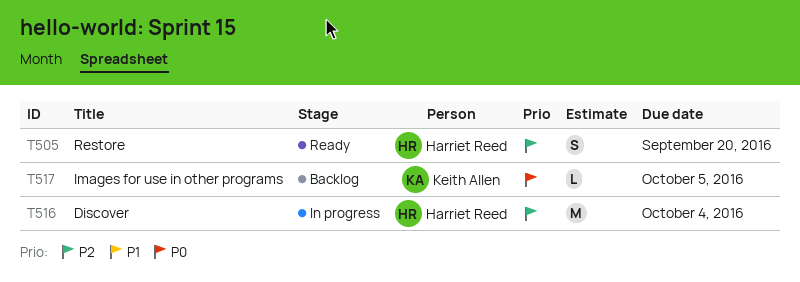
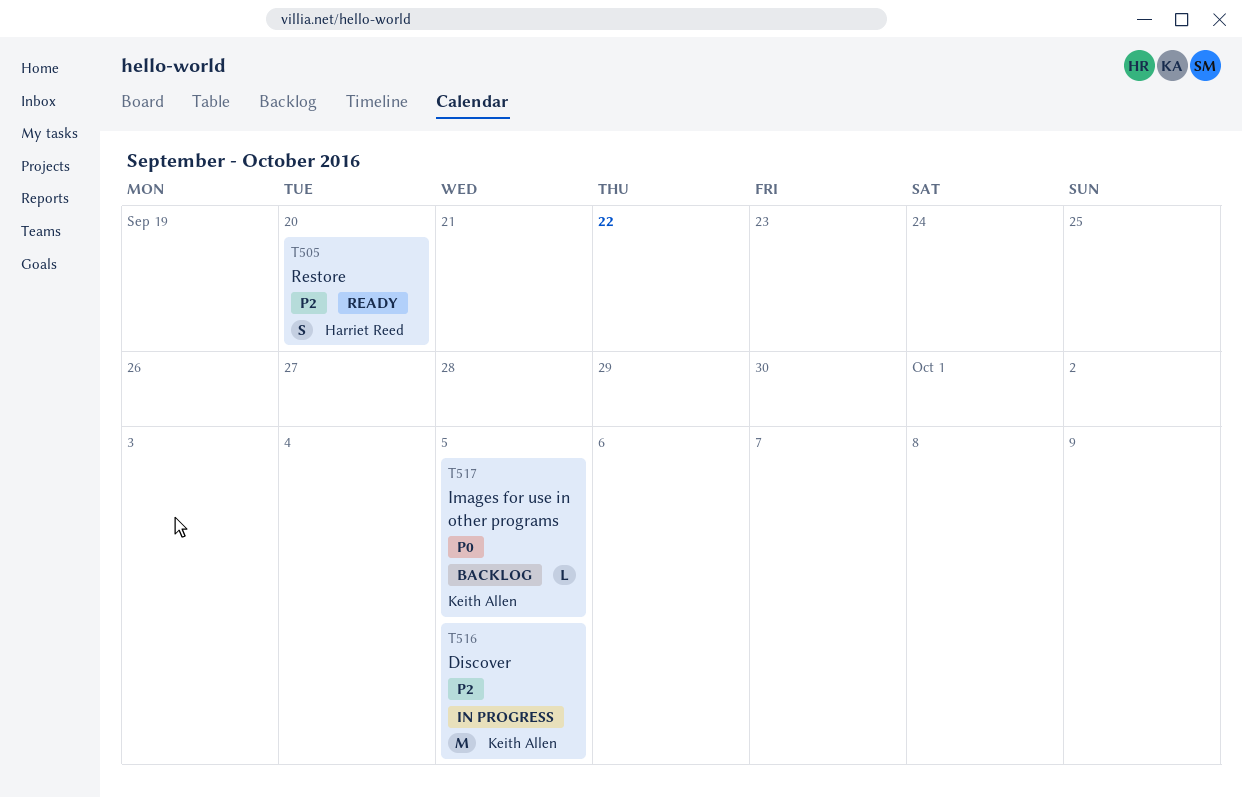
T516, owner: Harriet Reed -> Keith Allen
T516, due: Oct 4 -> Oct 5

